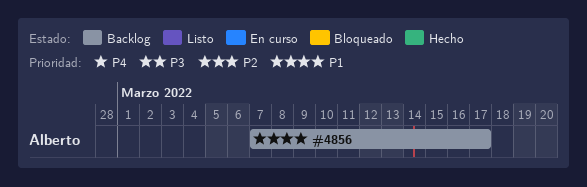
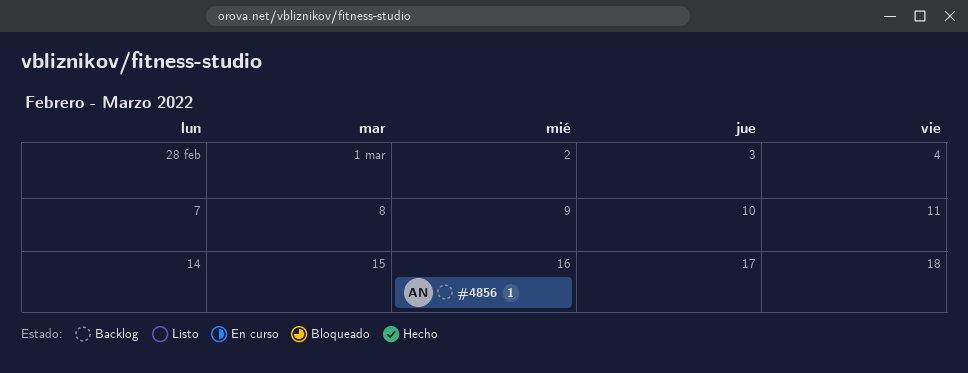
#4856, start: Mar 7 -> Mar 16
#4856, due: Mar 17 -> Mar 16

